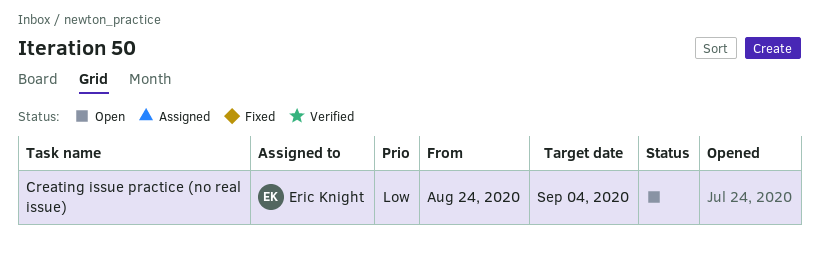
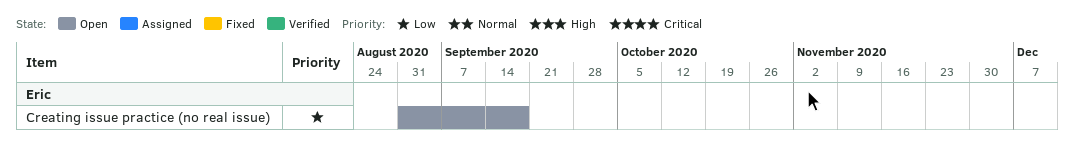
Creating issue practice (no real issue), start: Aug 24 -> Aug 31
Creating issue practice (no real issue), due: Sep 4 -> Sep 18

